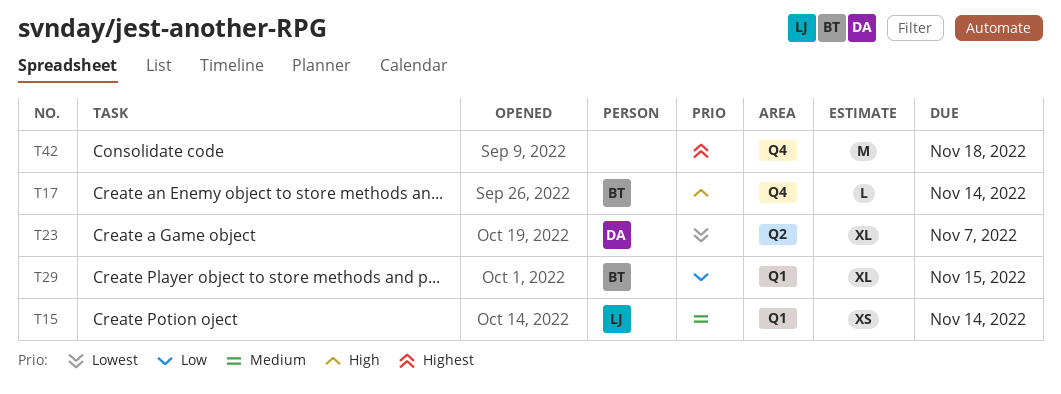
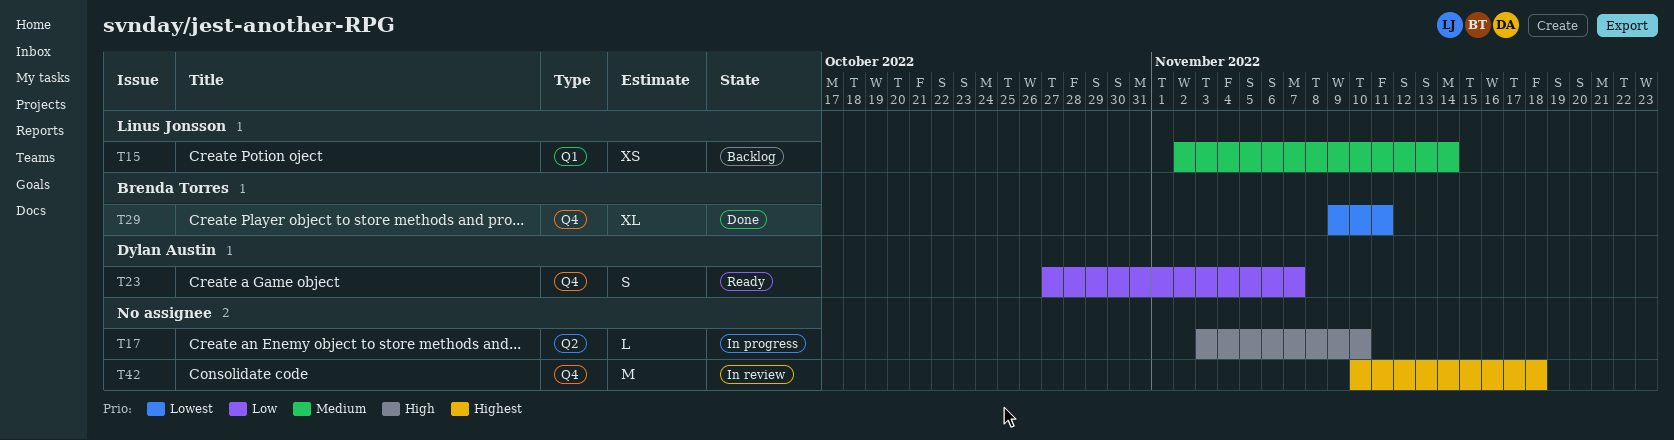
T17, owner: Brenda Torres -> none
T17, label: Q4 -> Q2
T17, due: Nov 14 -> Nov 10
T23, priority: Lowest -> Low
T23, label: Q2 -> Q4
T23, estimate: XL -> S
T29, priority: Low -> Lowest
T29, label: Q1 -> Q4
T29, due: Nov 15 -> Nov 11

